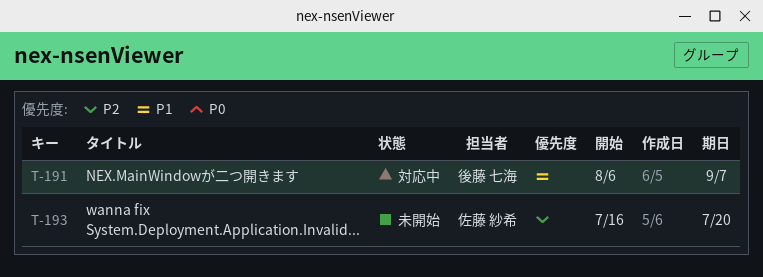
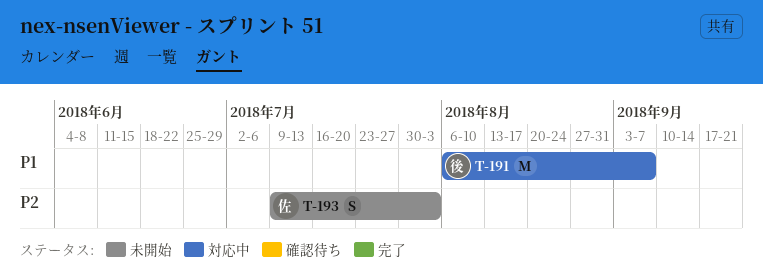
T-193, start: Jul 16 -> Jul 9
T-193, due: Jul 20 -> Aug 3

